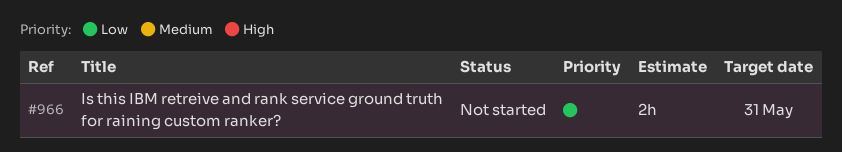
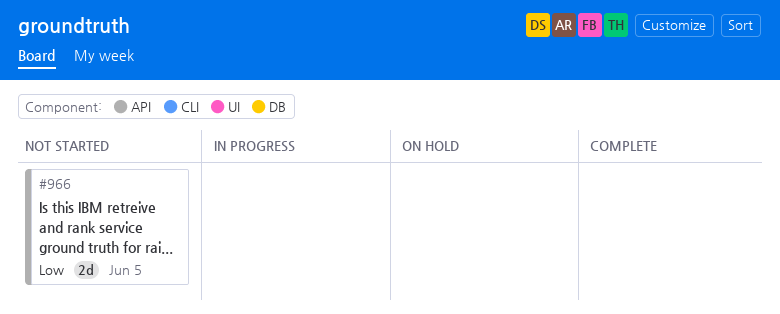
#966, estimate: 2h -> 2d
#966, due: May 31 -> Jun 5

